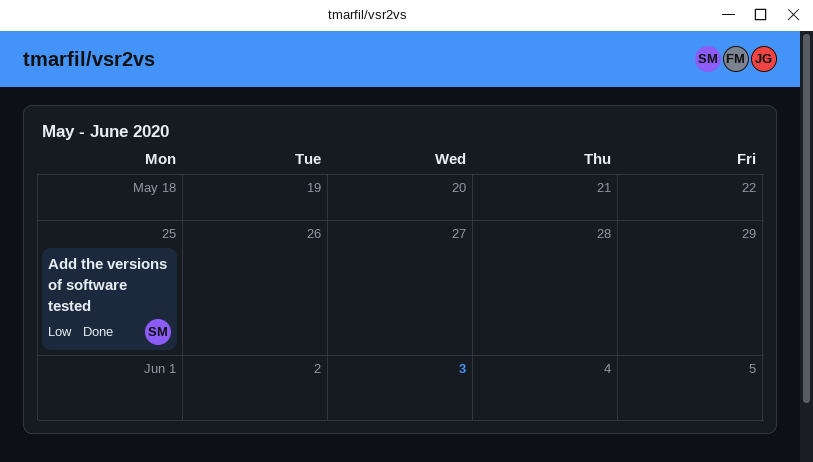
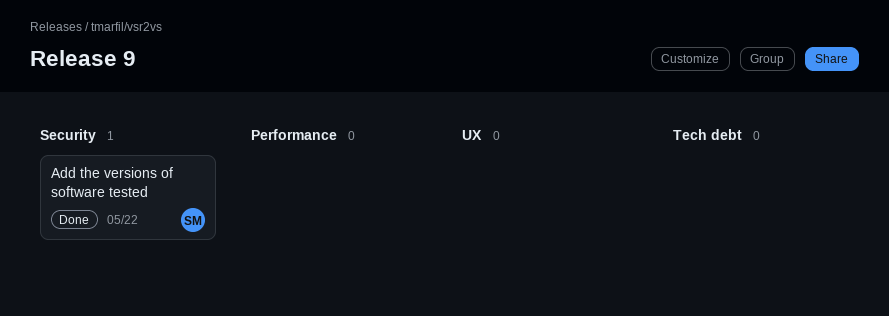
Add the versions of software tested, due: May 25 -> May 22

